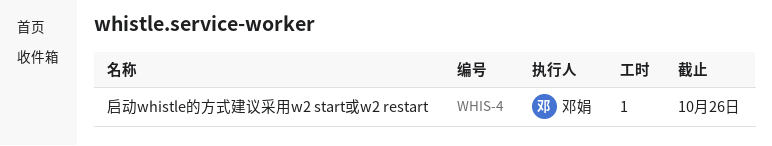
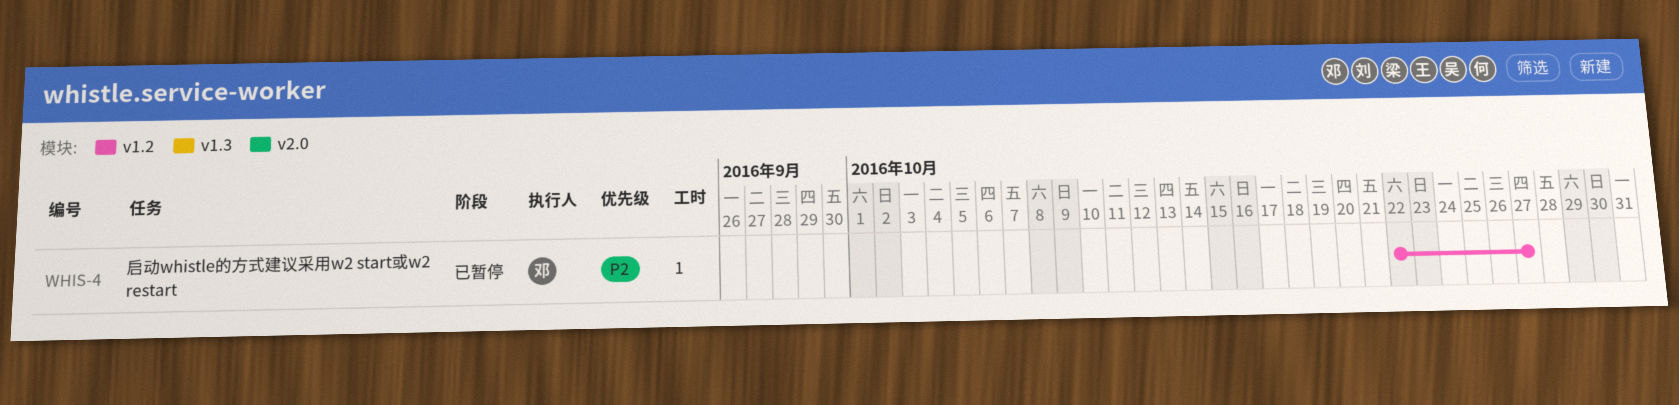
WHIS-4, due: Oct 26 -> Oct 27

